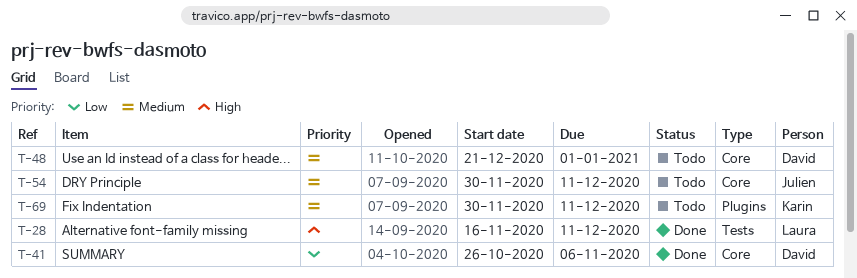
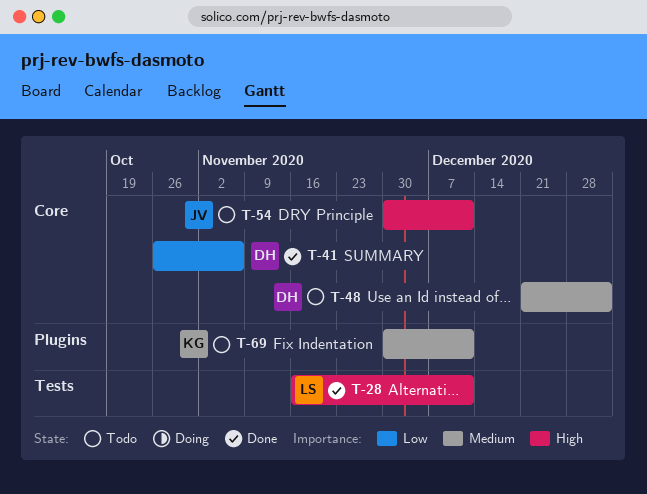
T-54, priority: Medium -> High

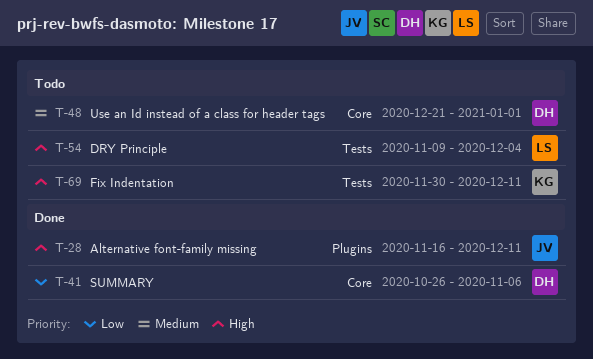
T-28, owner: LS -> JV
T-28, label: Tests -> Plugins
T-54, owner: JV -> LS
T-54, label: Core -> Tests
T-54, start: Nov 30 -> Nov 9
T-54, due: Dec 11 -> Dec 4
T-69, priority: Medium -> High
T-69, label: Plugins -> Tests

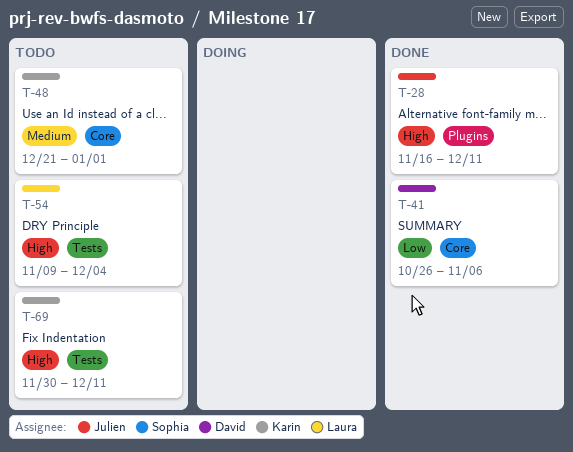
T-48, owner: David -> Karin

